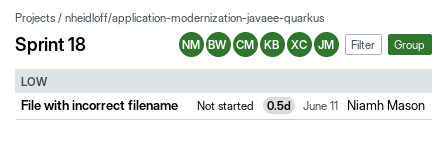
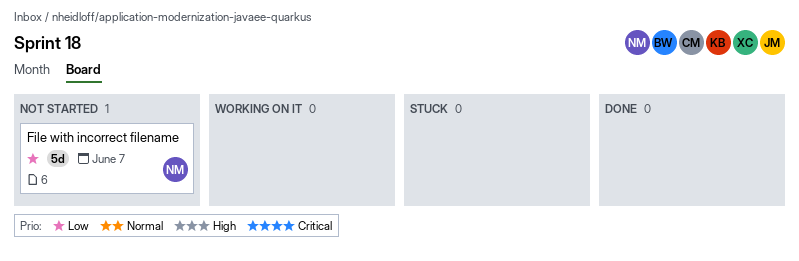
File with incorrect filename, estimate: 0.5d -> 5d
File with incorrect filename, due: Jun 11 -> Jun 7

